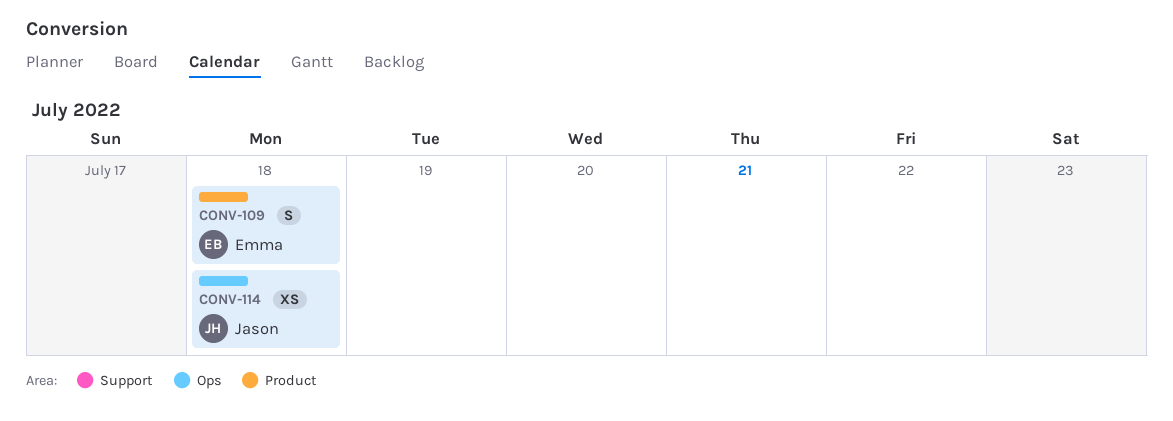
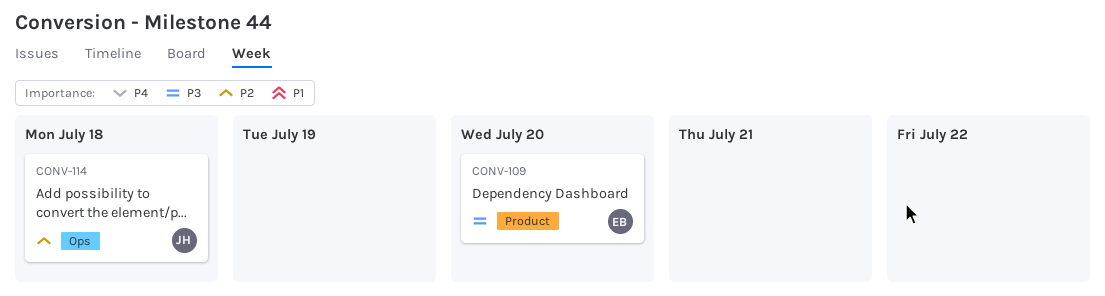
CONV-109, due: Jul 18 -> Jul 20

